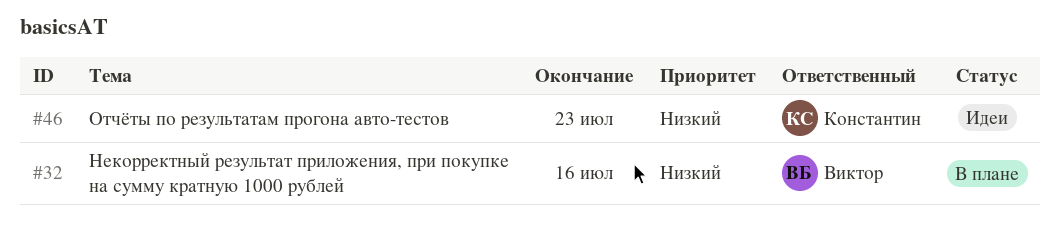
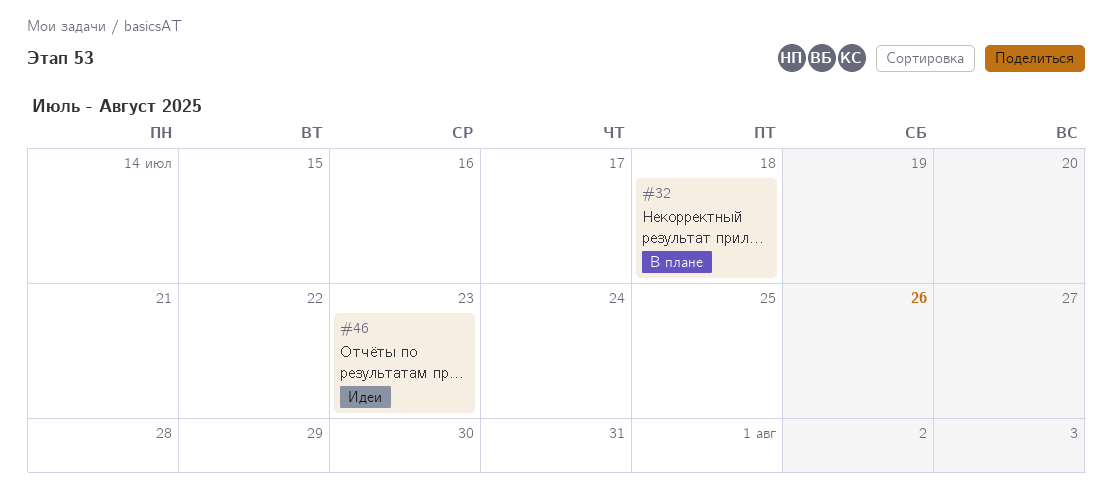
#32, due: Jul 16 -> Jul 18

